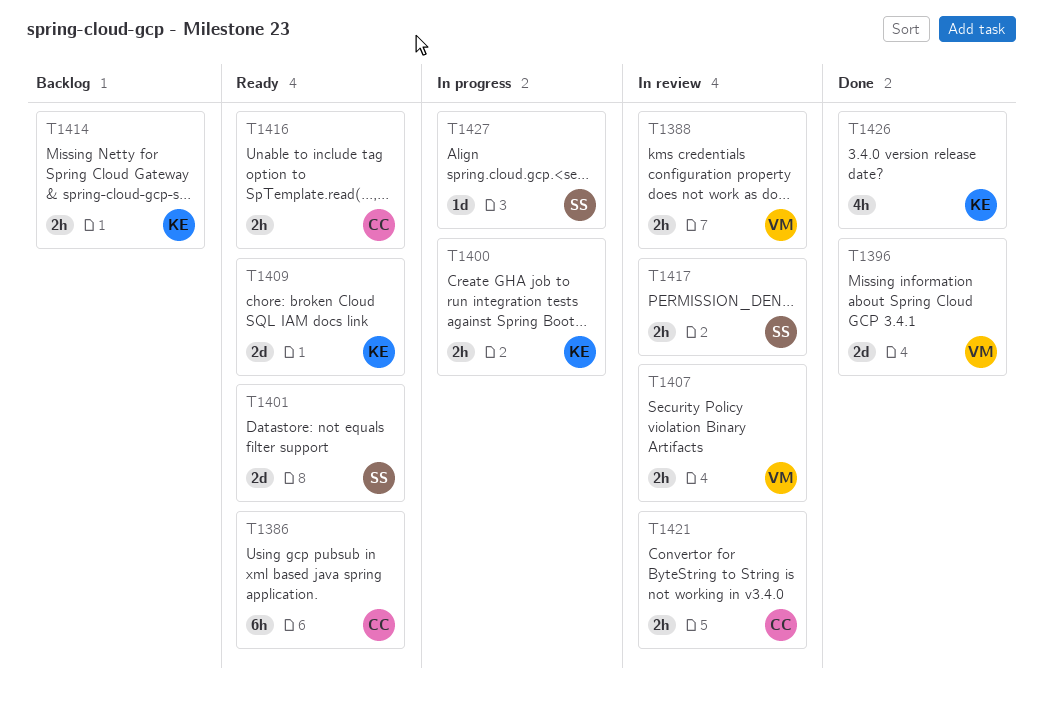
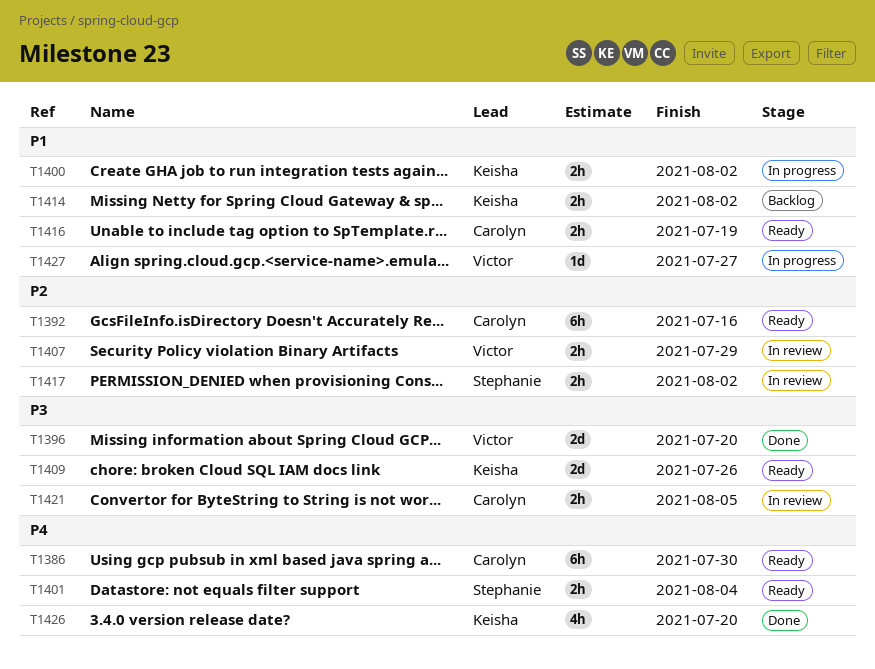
T1388: present -> none
T1392: none -> present
T1401, estimate: 2d -> 2h
T1427, owner: Stephanie -> Victor

